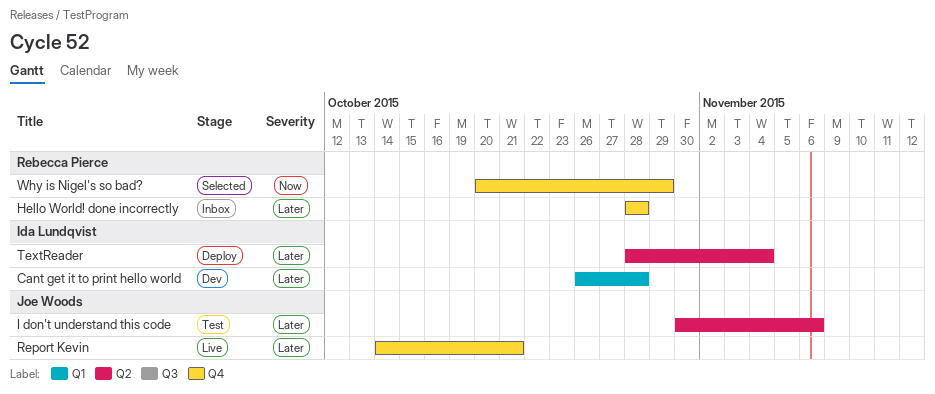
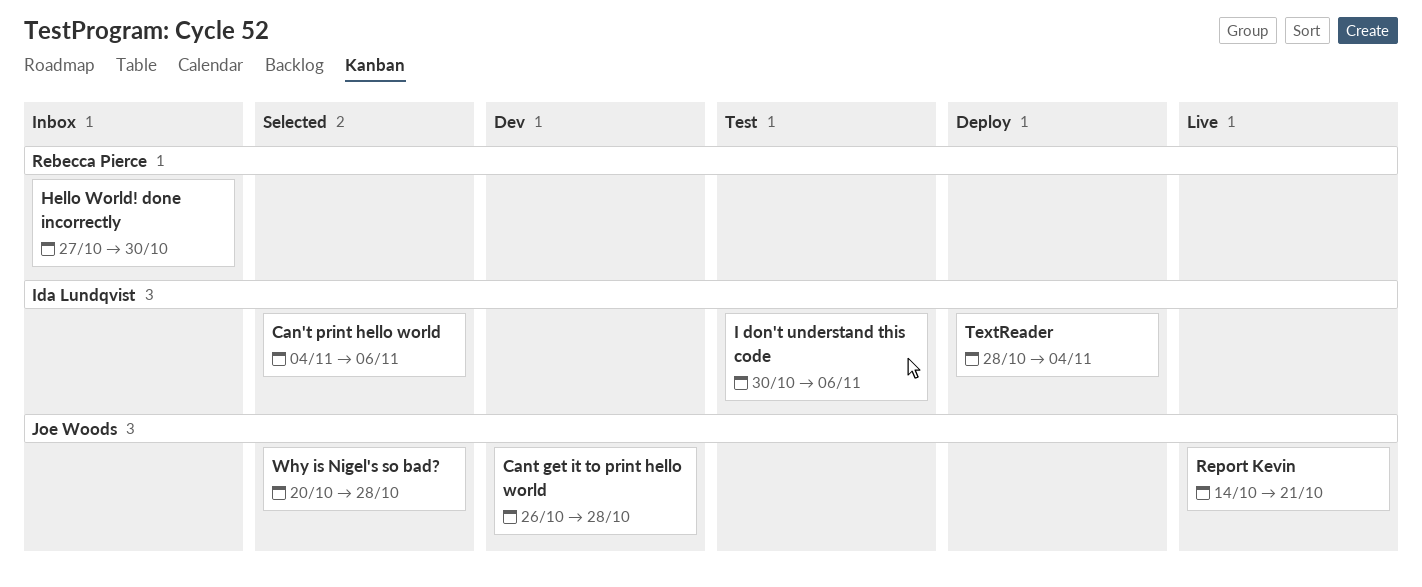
Can't print hello world: none -> present
Cant get it to print hello world, owner: Ida Lundqvist -> Joe Woods
Hello World! done incorrectly, start: Oct 28 -> Oct 27
Hello World! done incorrectly, due: Oct 28 -> Oct 30
I don't understand this code, owner: Joe Woods -> Ida Lundqvist
Why is Nigel's so bad?, owner: Rebecca Pierce -> Joe Woods
Why is Nigel's so bad?, due: Oct 29 -> Oct 28

